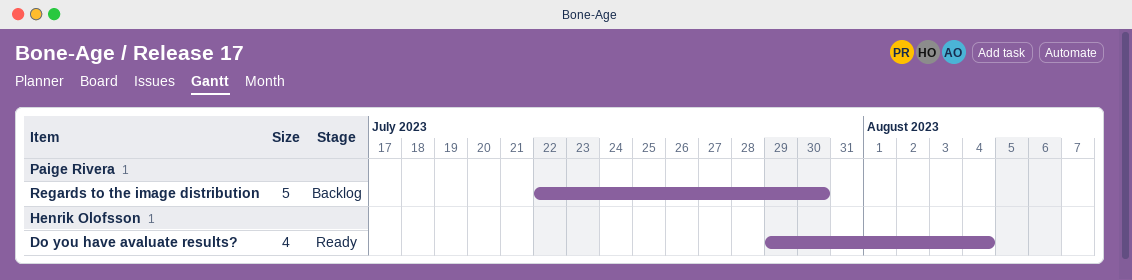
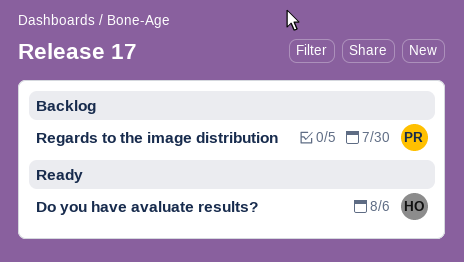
Do you have avaluate results?, due: Aug 4 -> Aug 6

